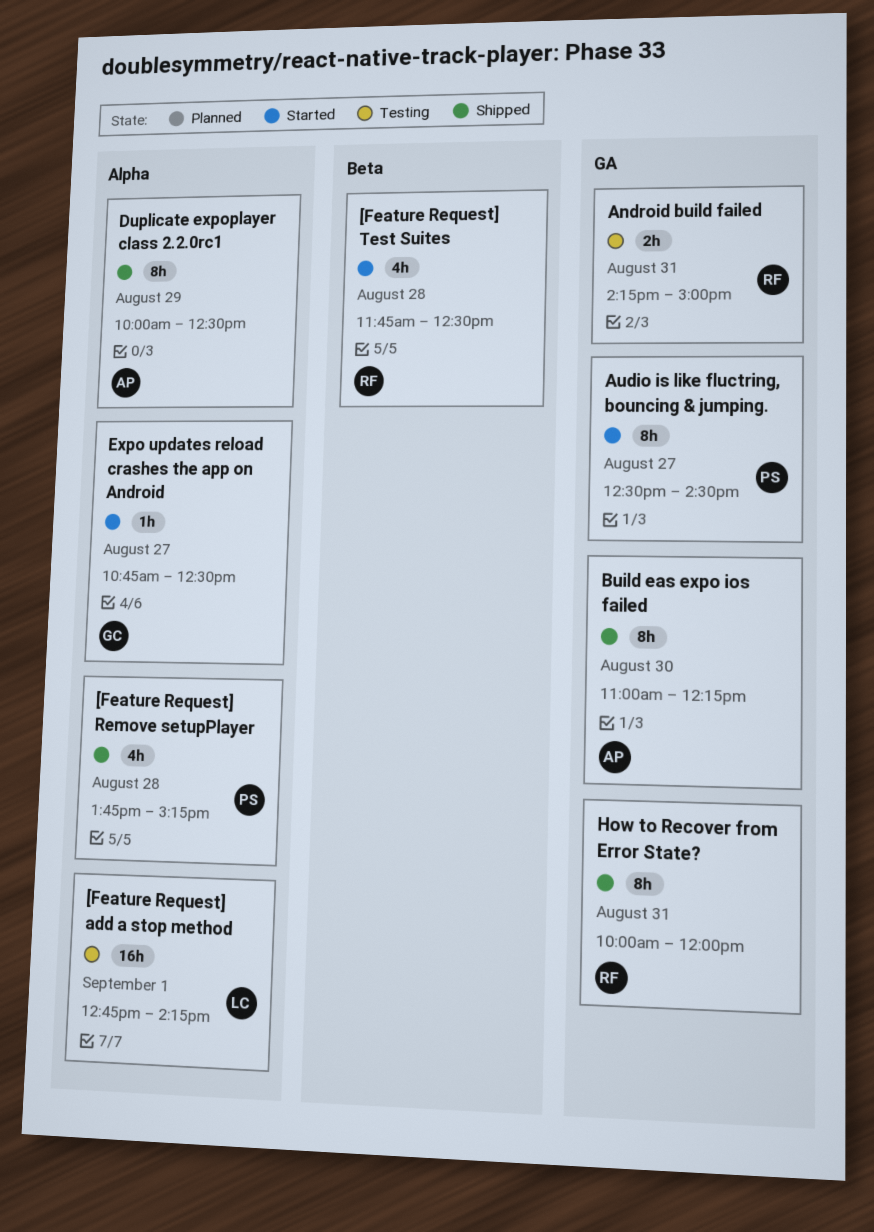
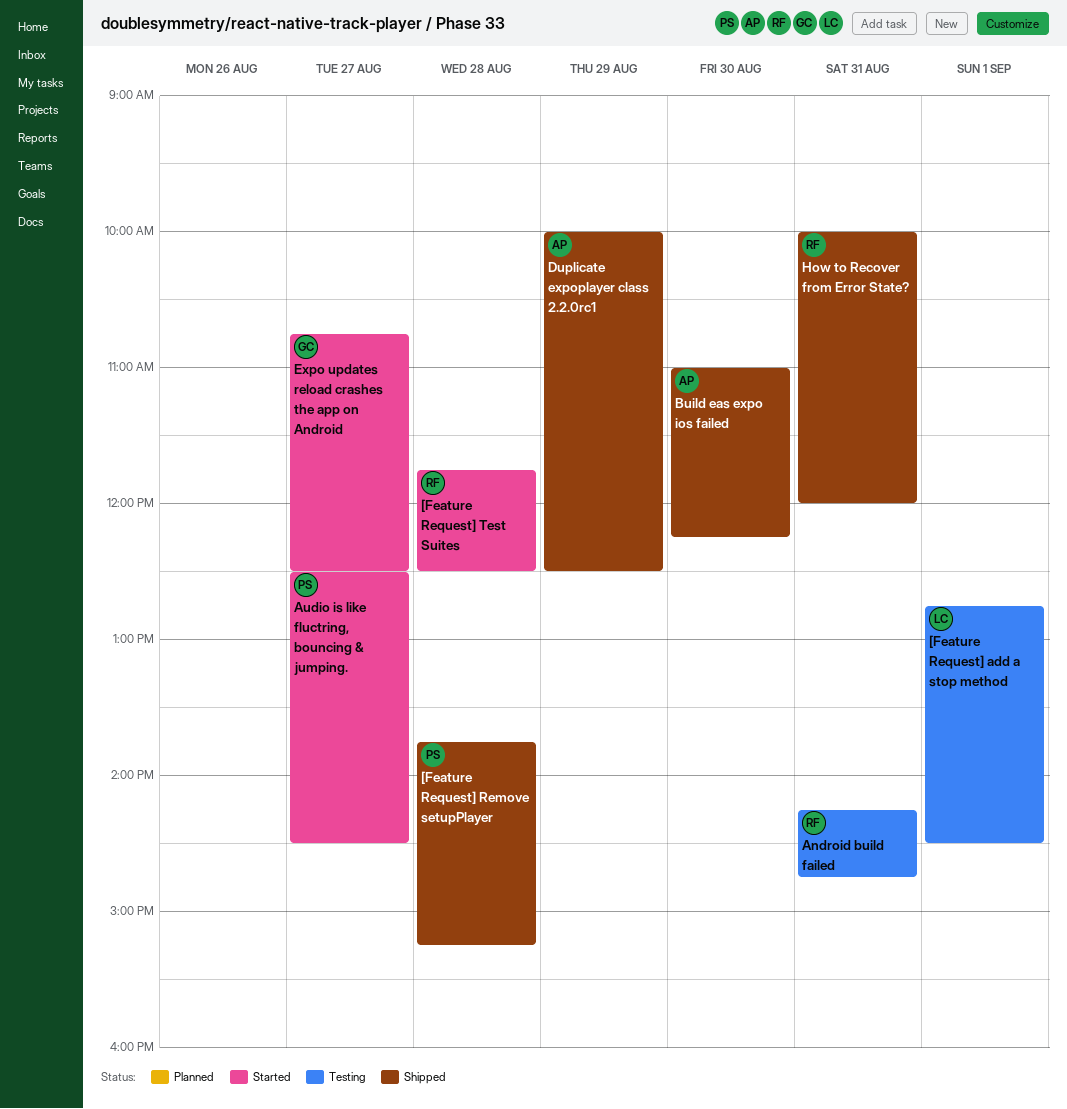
[Feature Request] add a stop method, ends: 14:15 -> 14:30
Android build failed, ends: 15:00 -> 14:45

